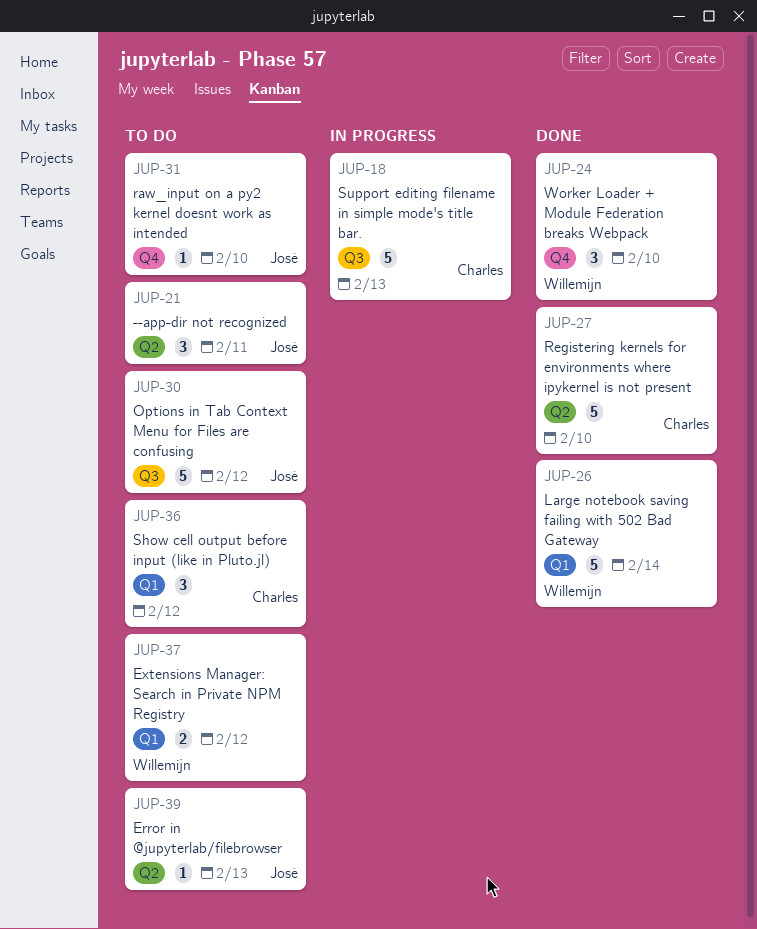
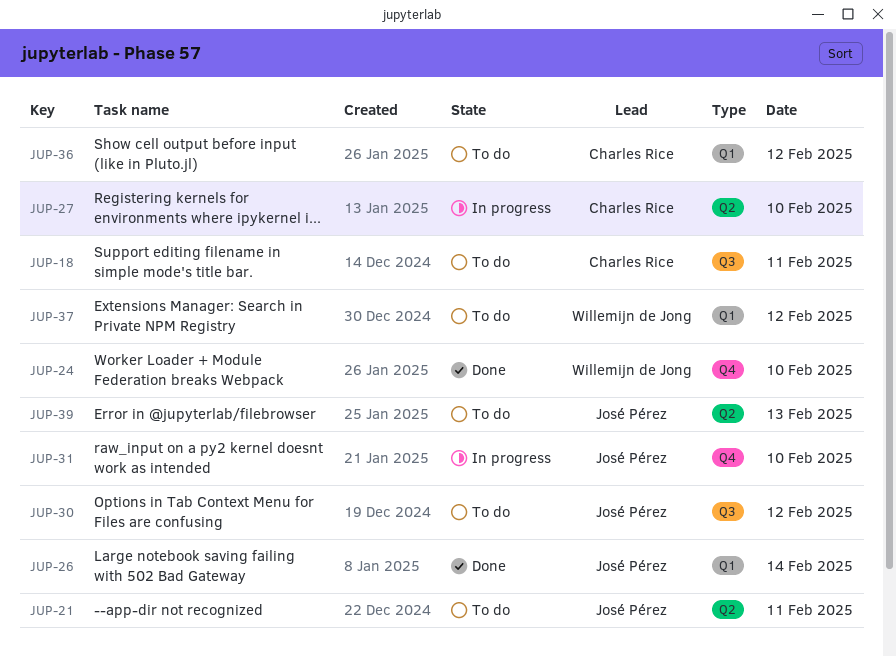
JUP-18, status: In progress -> To do
JUP-18, day: Feb 13 -> Feb 11
JUP-26, owner: Willemijn de Jong -> José Pérez
JUP-27, status: Done -> In progress
JUP-31, status: To do -> In progress

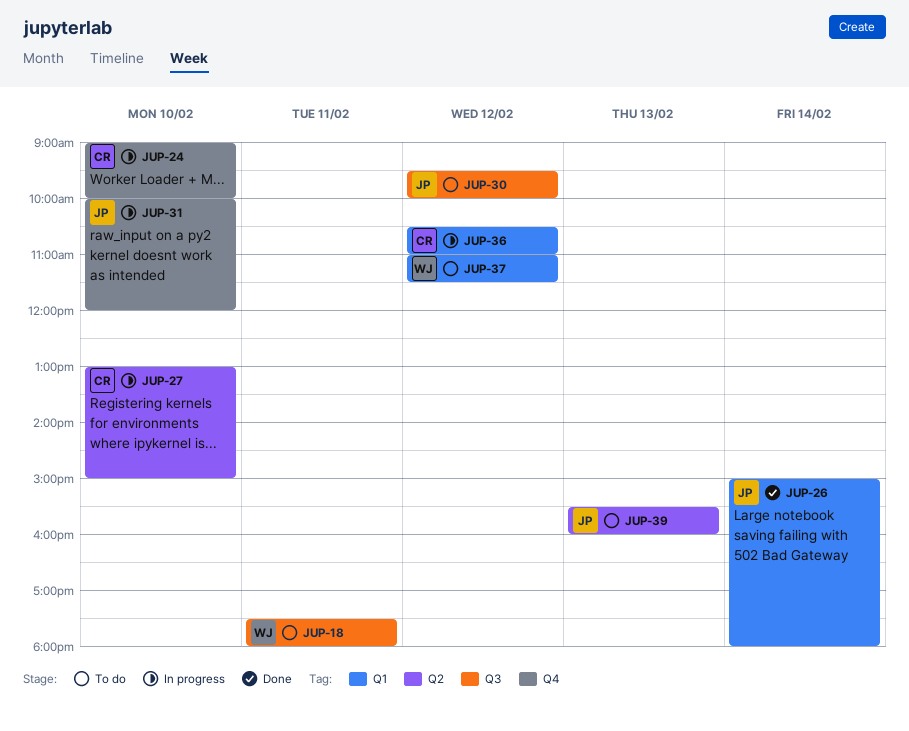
JUP-18, owner: Charles Rice -> Willemijn de Jong
JUP-21: present -> none
JUP-24, status: Done -> In progress
JUP-24, owner: Willemijn de Jong -> Charles Rice
JUP-36, status: To do -> In progress

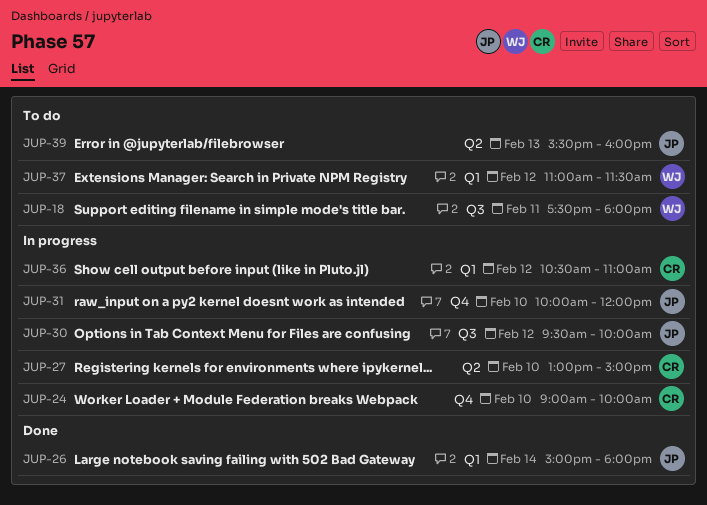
JUP-30, status: To do -> In progress

